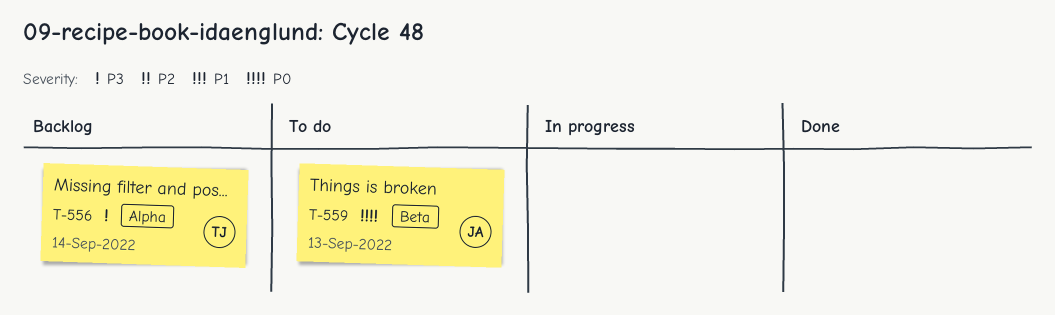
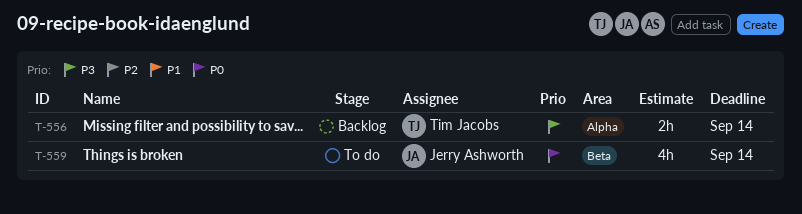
T-559, due: Sep 13 -> Sep 14

